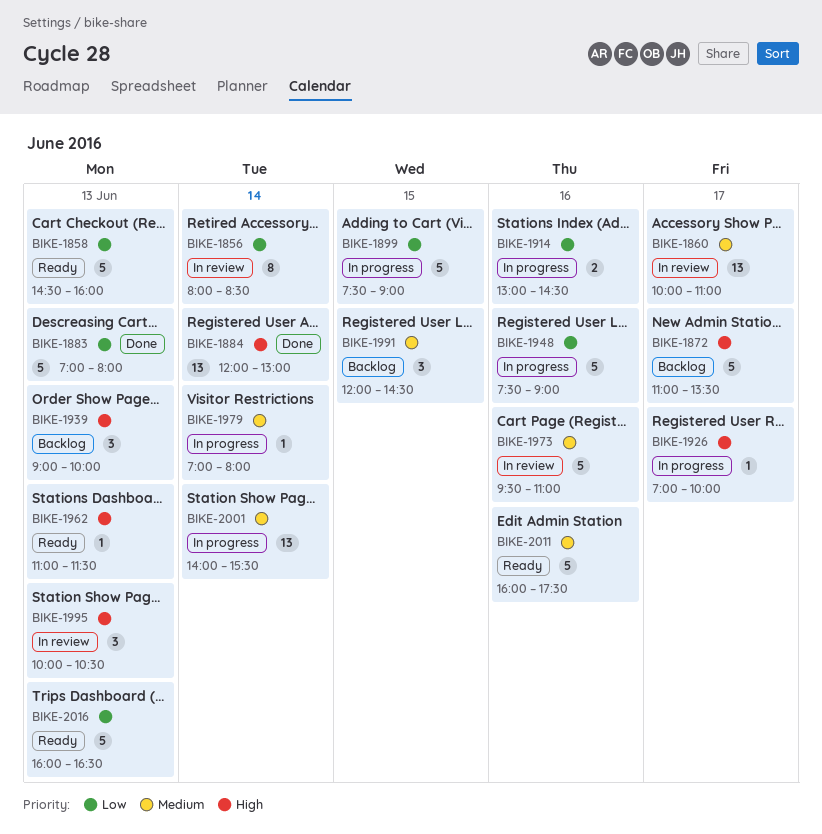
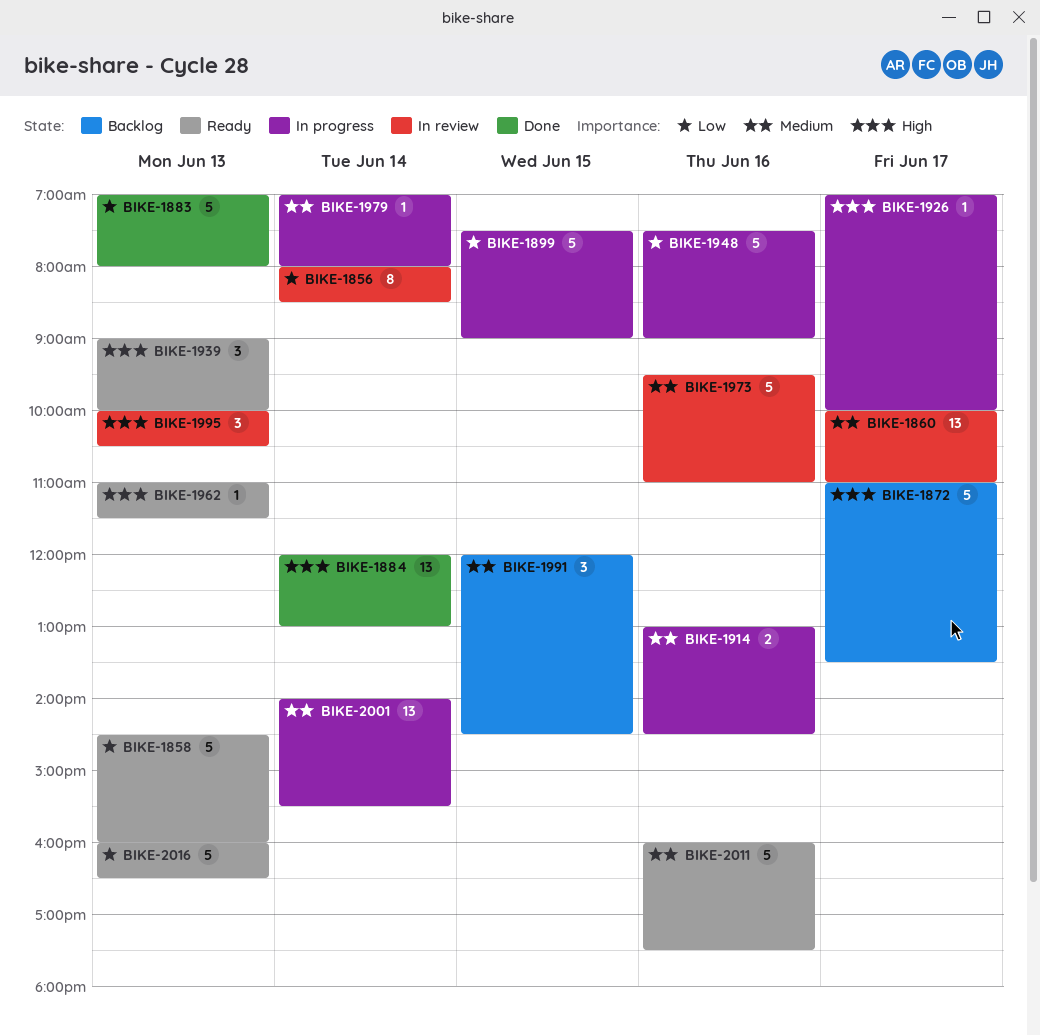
BIKE-1914, priority: Low -> Medium
BIKE-1939, status: Backlog -> Ready

